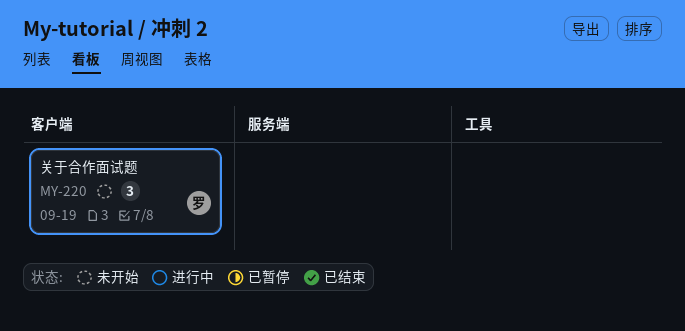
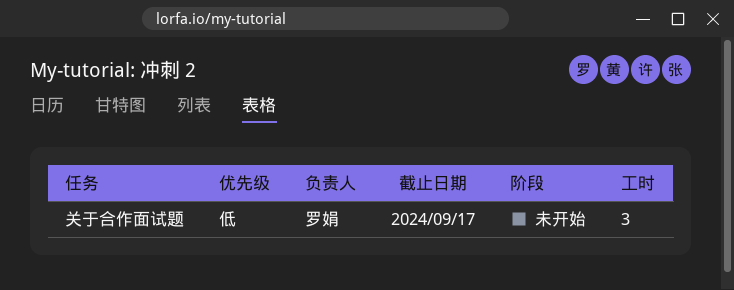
关于合作面试题, due: Sep 19 -> Sep 17

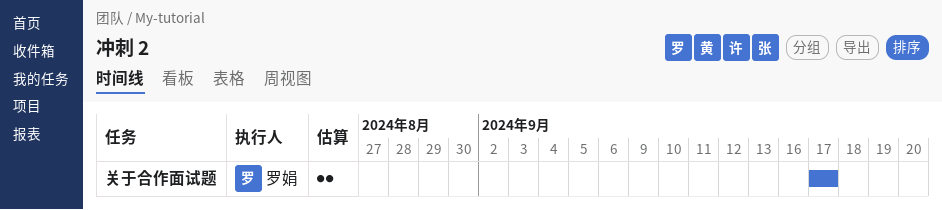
关于合作面试题, estimate: 3 -> 2

